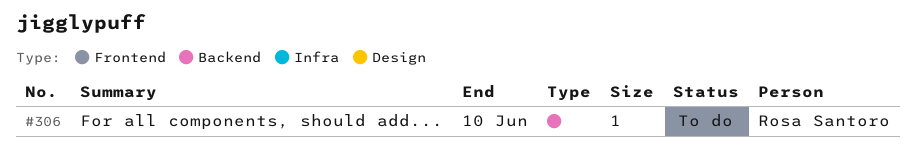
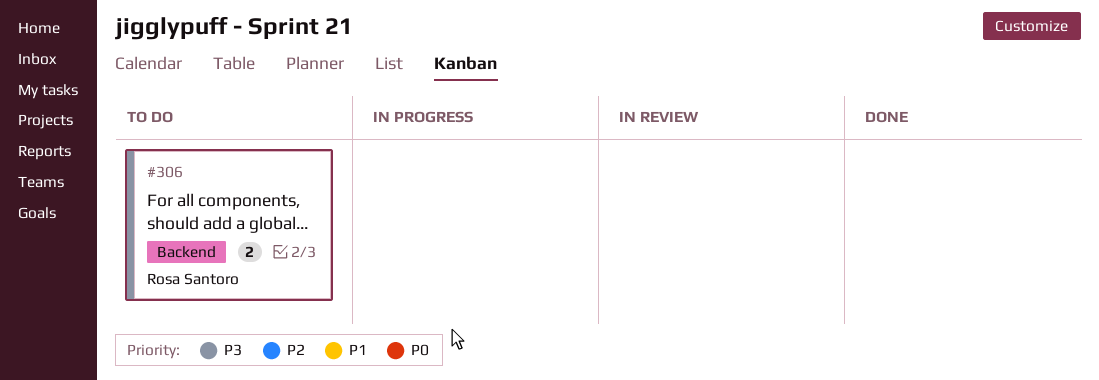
#306, estimate: 1 -> 2

